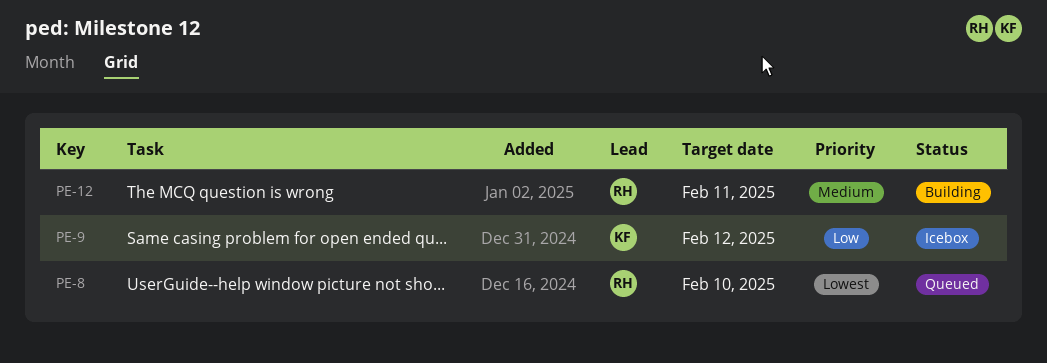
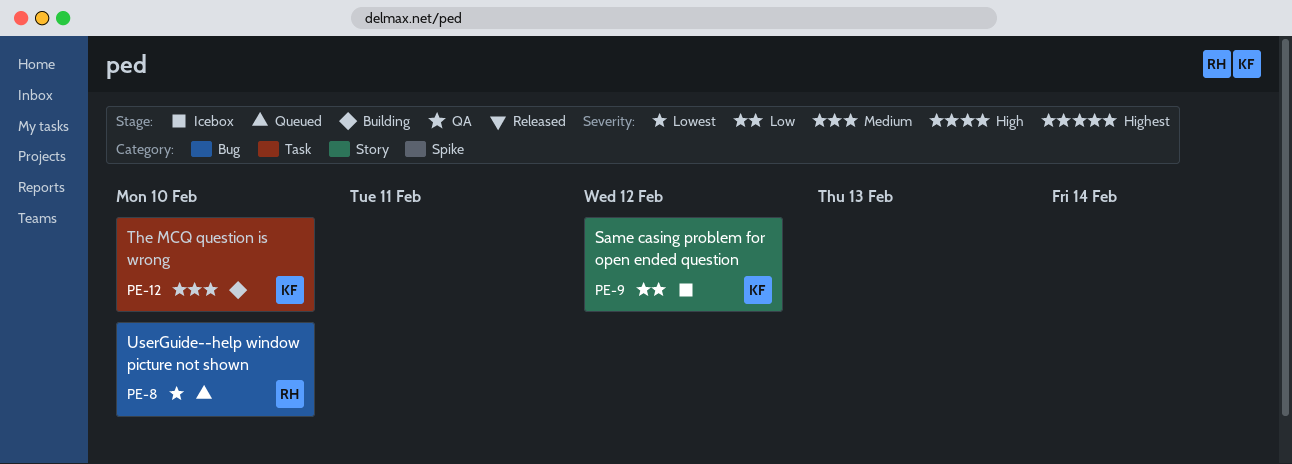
PE-12, owner: RH -> KF
PE-12, due: Feb 11 -> Feb 10

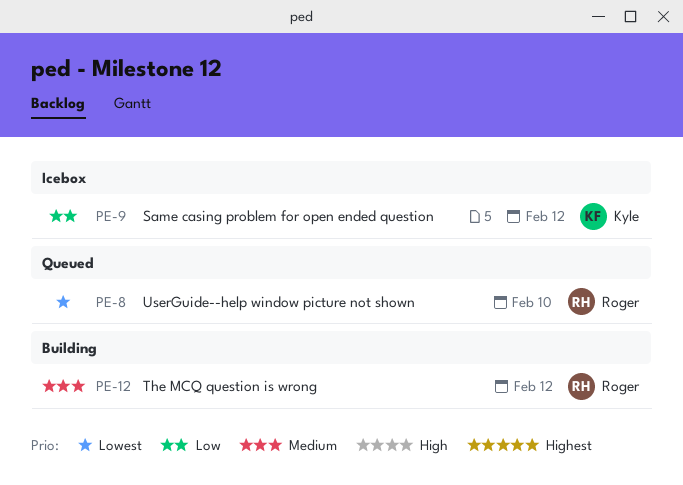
PE-12, owner: Kyle -> Roger
PE-12, due: Feb 10 -> Feb 12

